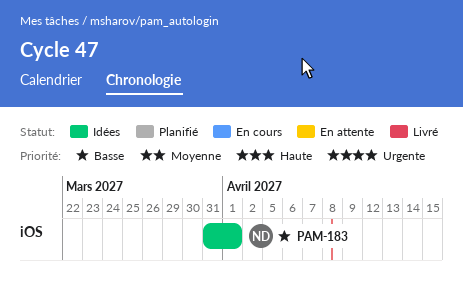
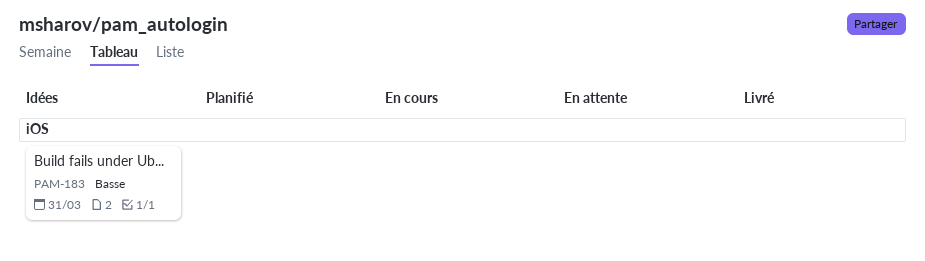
PAM-183, due: Apr 1 -> Mar 31

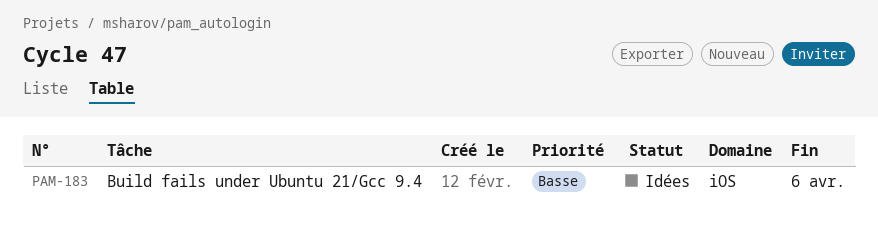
PAM-183, due: Mar 31 -> Apr 6

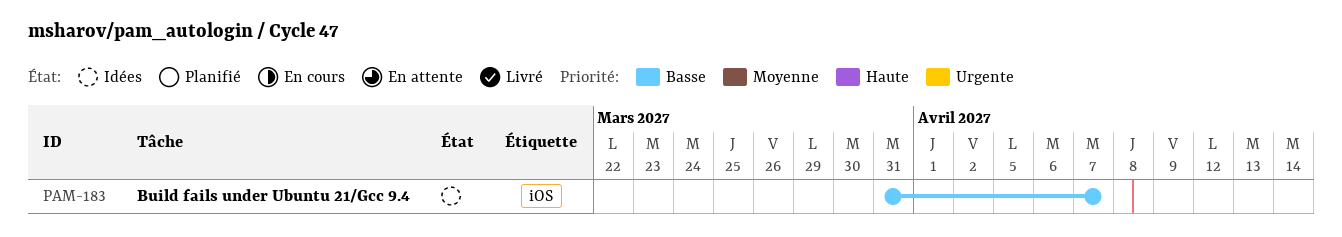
PAM-183, due: Apr 6 -> Apr 7

